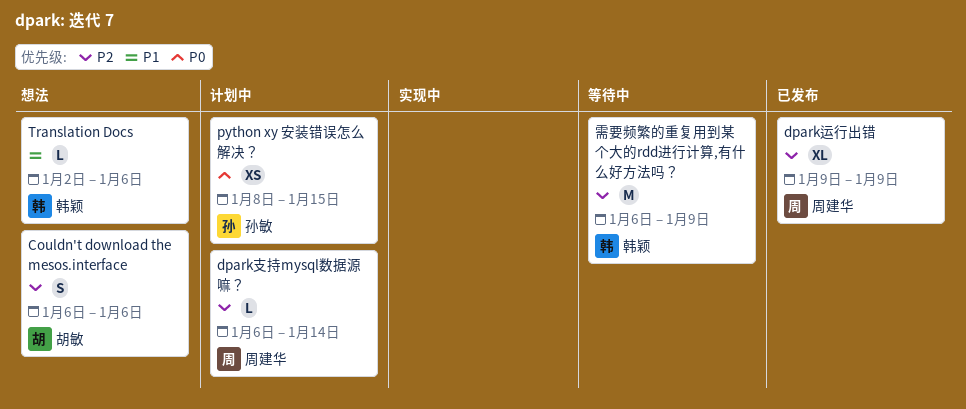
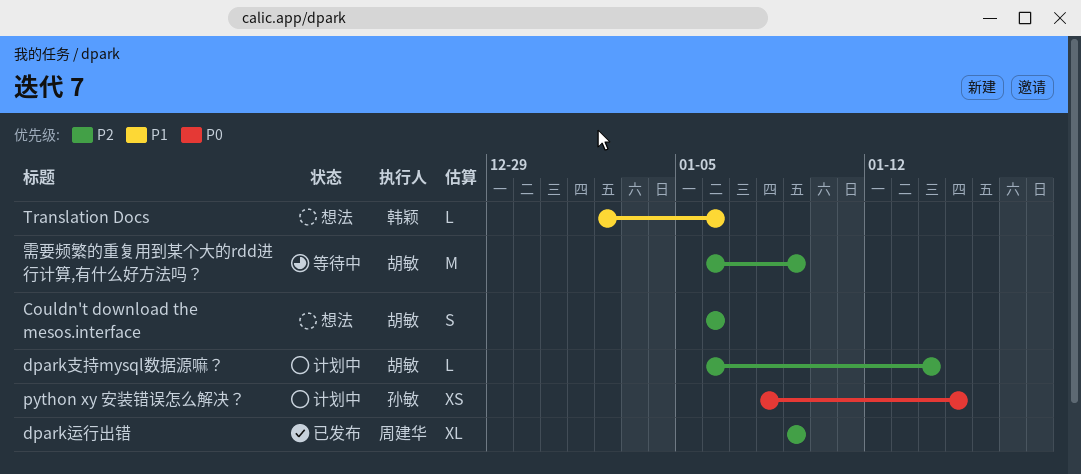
dpark支持mysql数据源嘛？, owner: 周建华 -> 胡敏
需要频繁的重复用到某个大的rdd进行计算,有什么好方法吗？, owner: 韩颖 -> 胡敏

